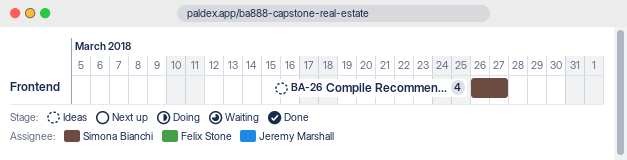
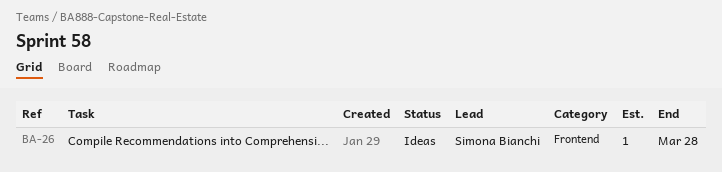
BA-26, estimate: 4 -> 1
BA-26, due: Mar 27 -> Mar 28

